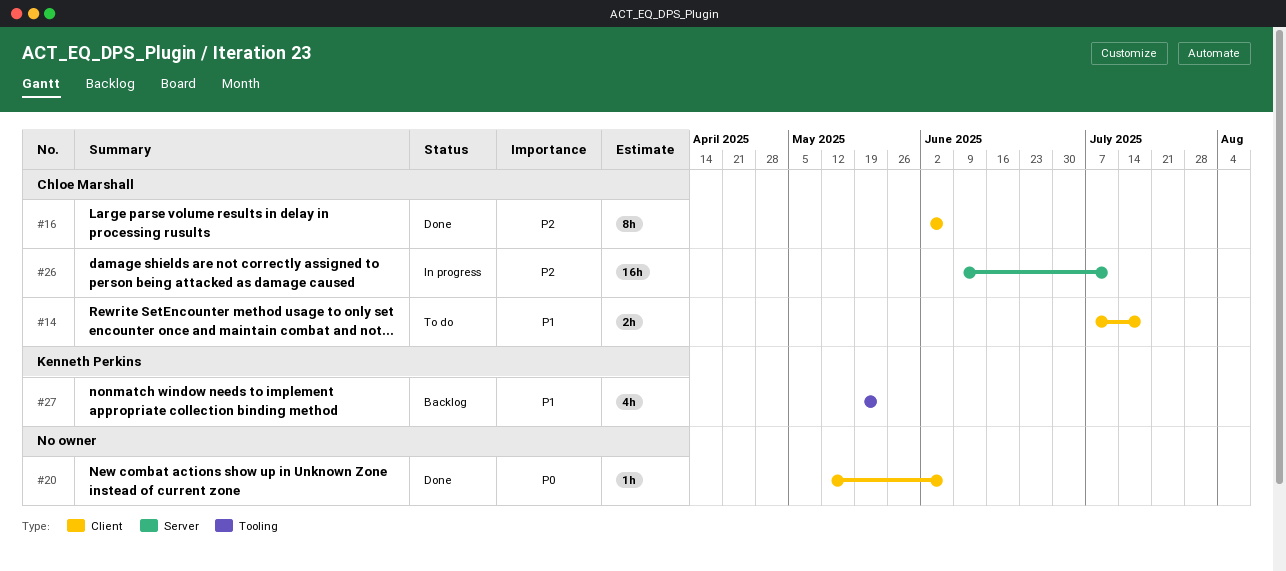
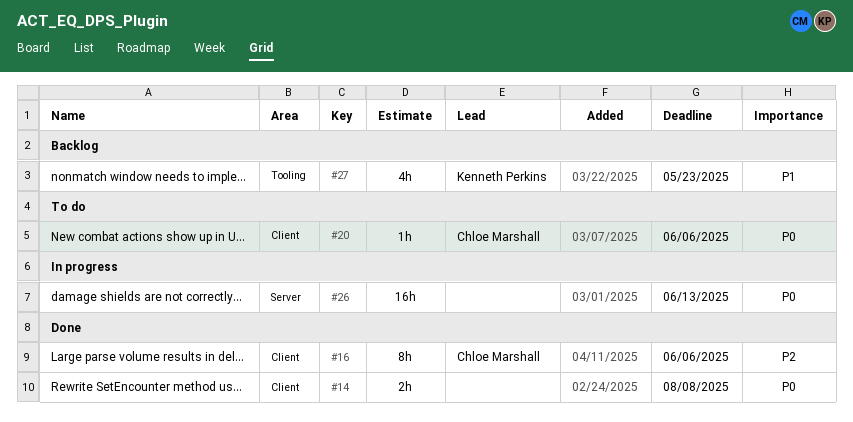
#14, status: To do -> Done
#14, owner: Chloe Marshall -> none
#14, priority: P1 -> P0
#14, due: Jul 18 -> Aug 8
#20, status: Done -> To do
#20, owner: none -> Chloe Marshall
#26, owner: Chloe Marshall -> none
#26, priority: P2 -> P0
#26, due: Jul 11 -> Jun 13

